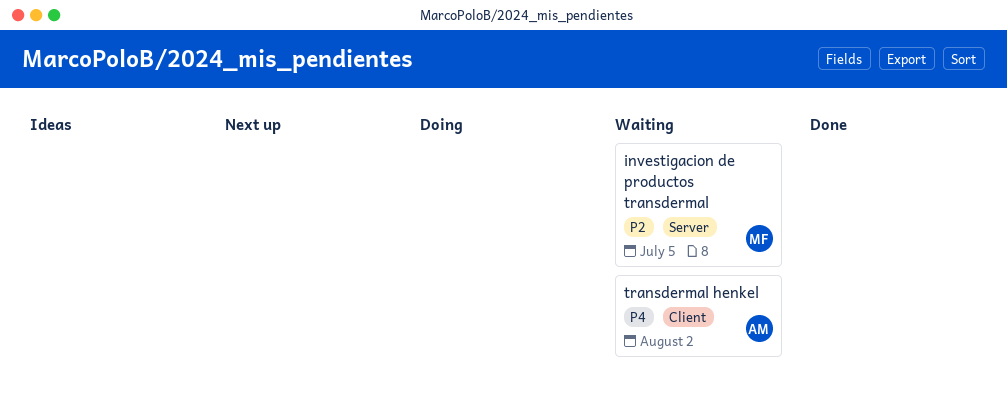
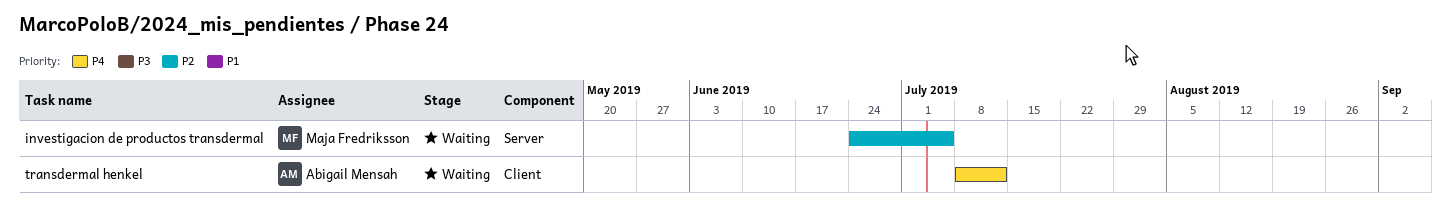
transdermal henkel, due: Aug 2 -> Jul 12

